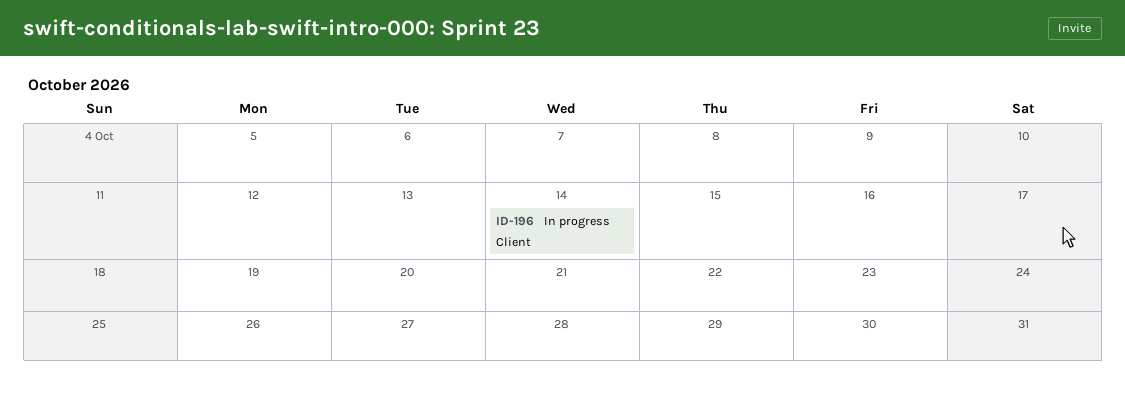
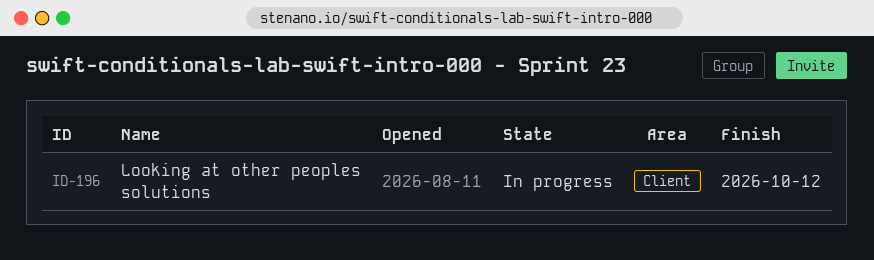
ID-196, due: Oct 14 -> Oct 12

